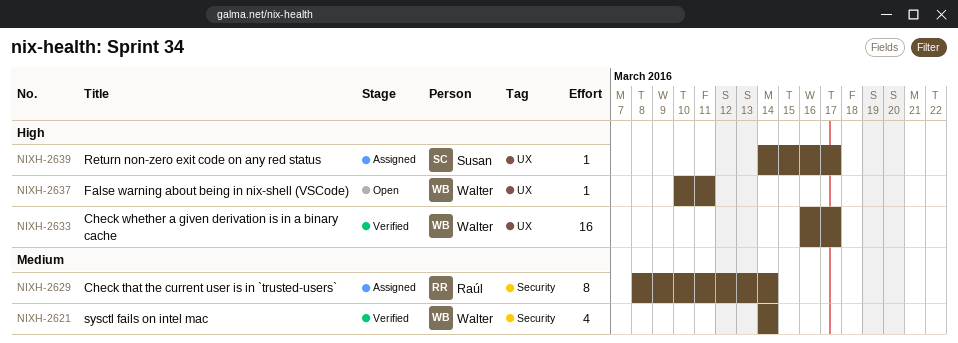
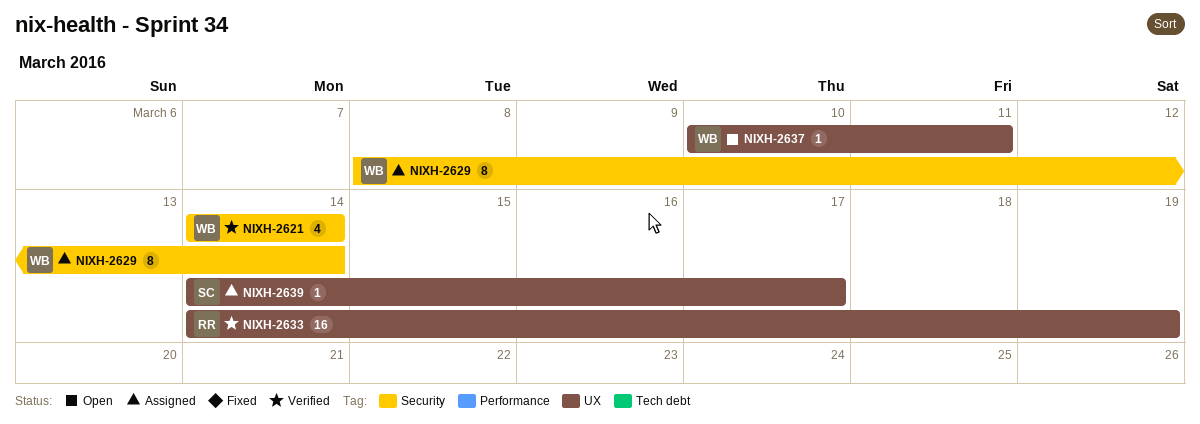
NIXH-2629, owner: Raúl -> Walter
NIXH-2633, owner: Walter -> Raúl
NIXH-2633, start: Mar 16 -> Mar 14
NIXH-2633, due: Mar 17 -> Mar 19

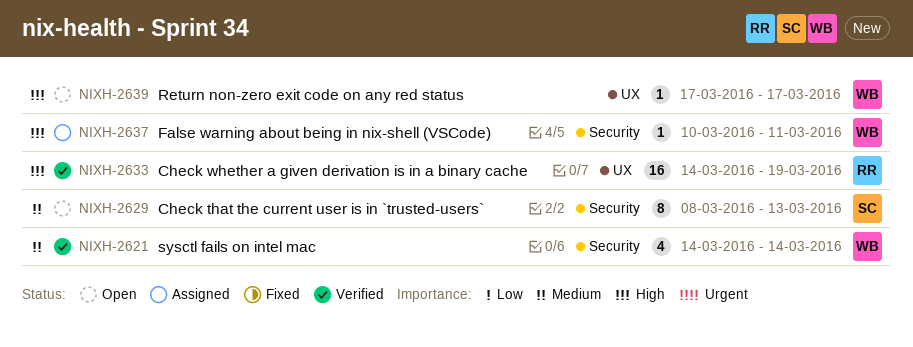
NIXH-2629, status: Assigned -> Open
NIXH-2629, owner: WB -> SC
NIXH-2629, due: Mar 14 -> Mar 13
NIXH-2637, status: Open -> Assigned
NIXH-2637, label: UX -> Security
NIXH-2639, status: Assigned -> Open
NIXH-2639, owner: SC -> WB
NIXH-2639, start: Mar 14 -> Mar 17

